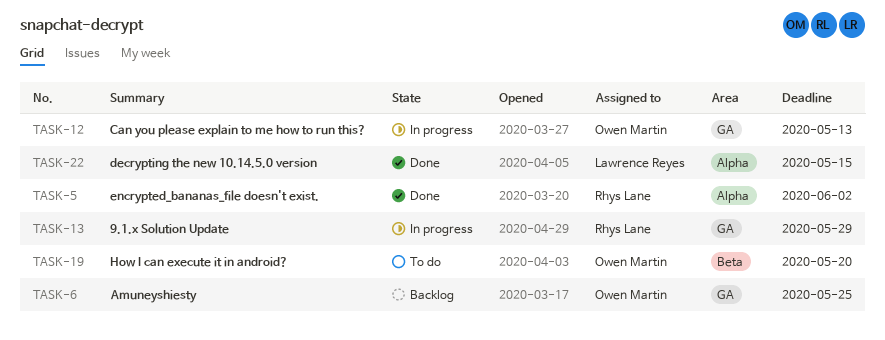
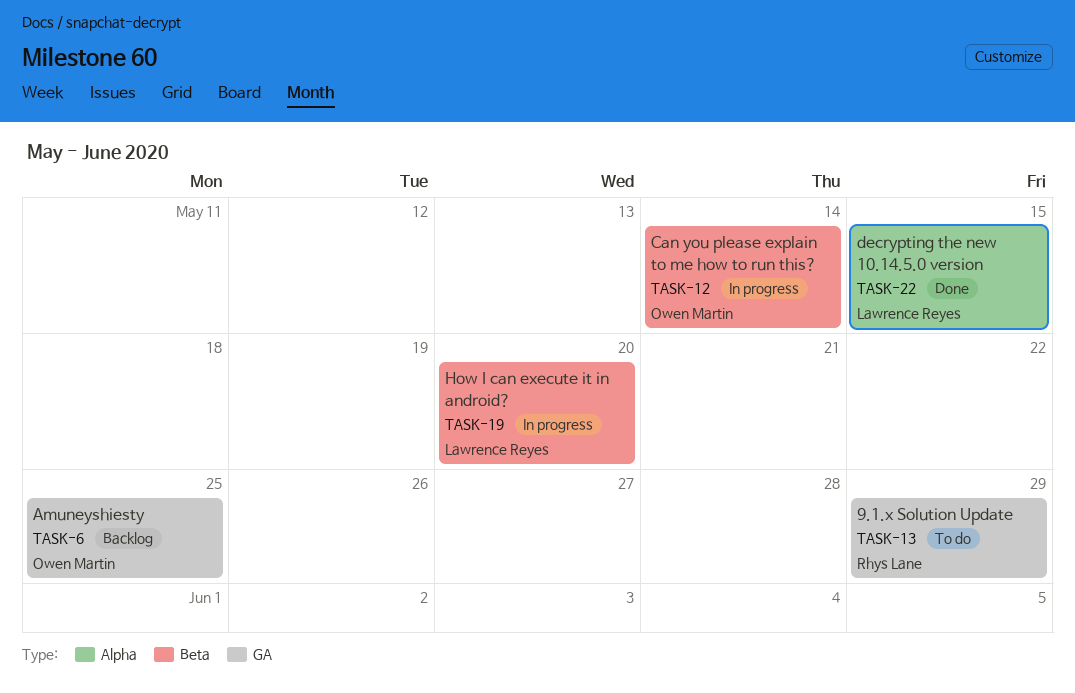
TASK-5: present -> none
TASK-12, label: GA -> Beta
TASK-12, due: May 13 -> May 14
TASK-13, status: In progress -> To do
TASK-19, status: To do -> In progress
TASK-19, owner: Owen Martin -> Lawrence Reyes

